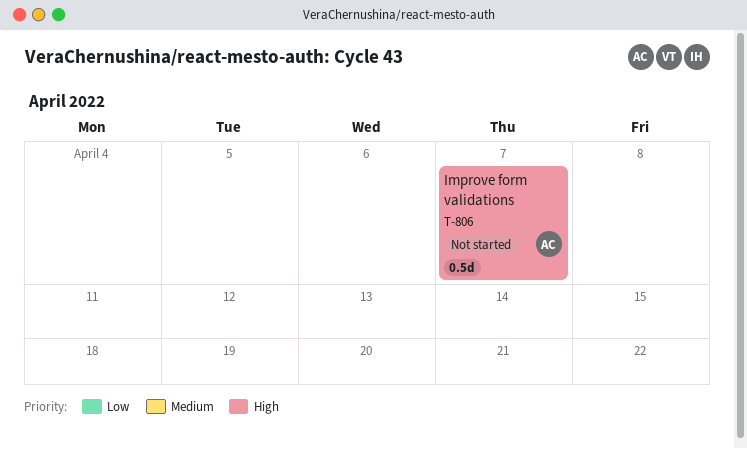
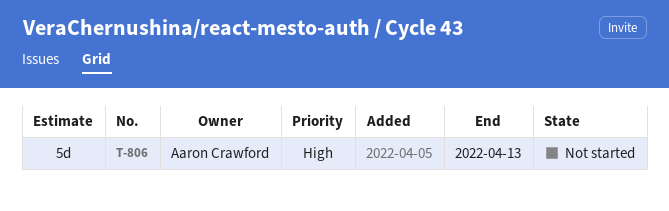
T-806, estimate: 0.5d -> 5d
T-806, due: Apr 7 -> Apr 13

